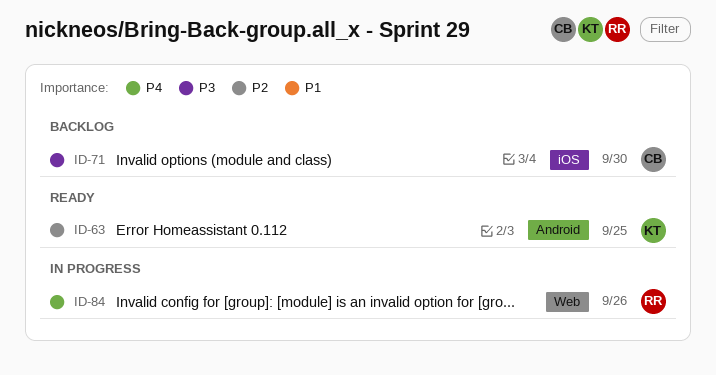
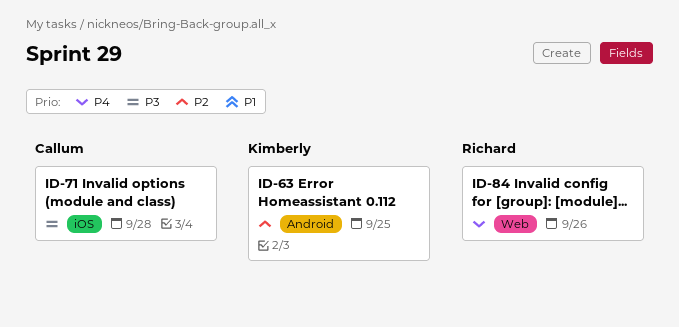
ID-71, due: Sep 30 -> Sep 28

